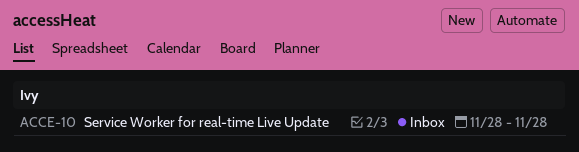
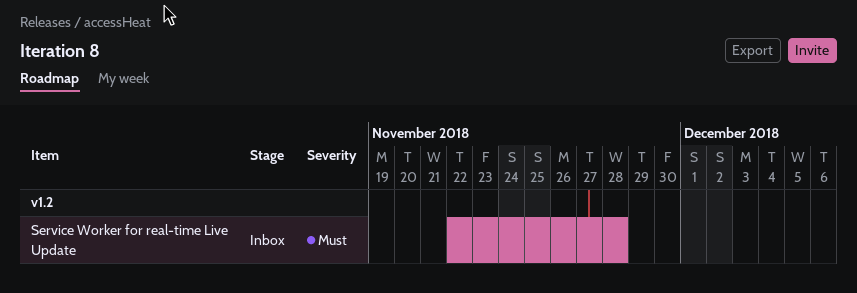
Service Worker for real-time Live Update, start: Nov 28 -> Nov 22

